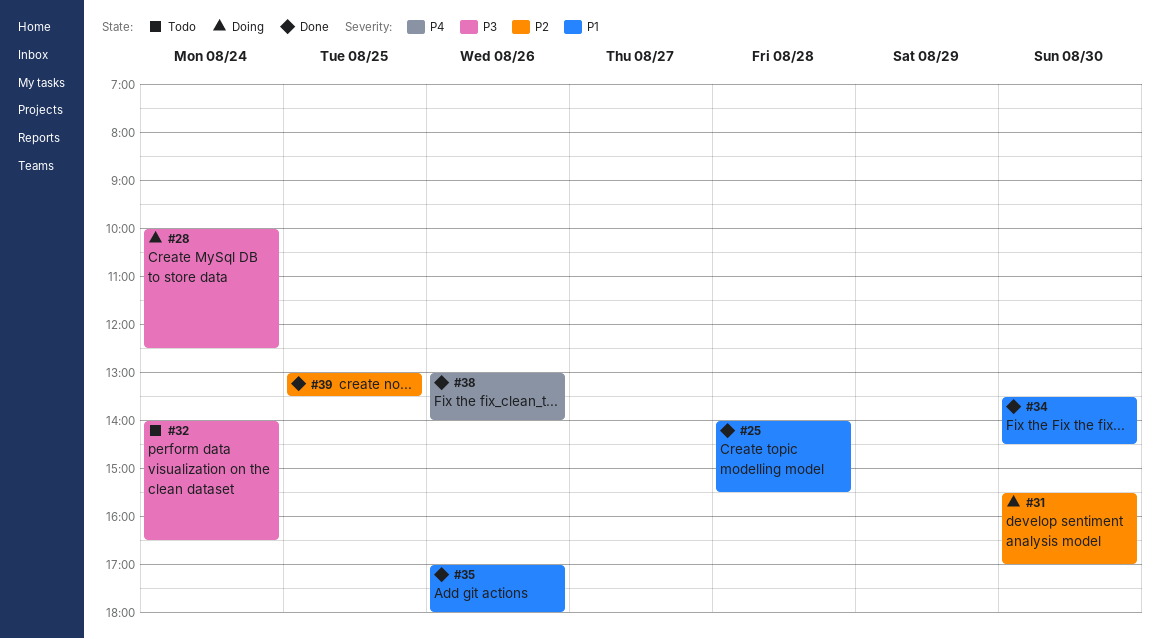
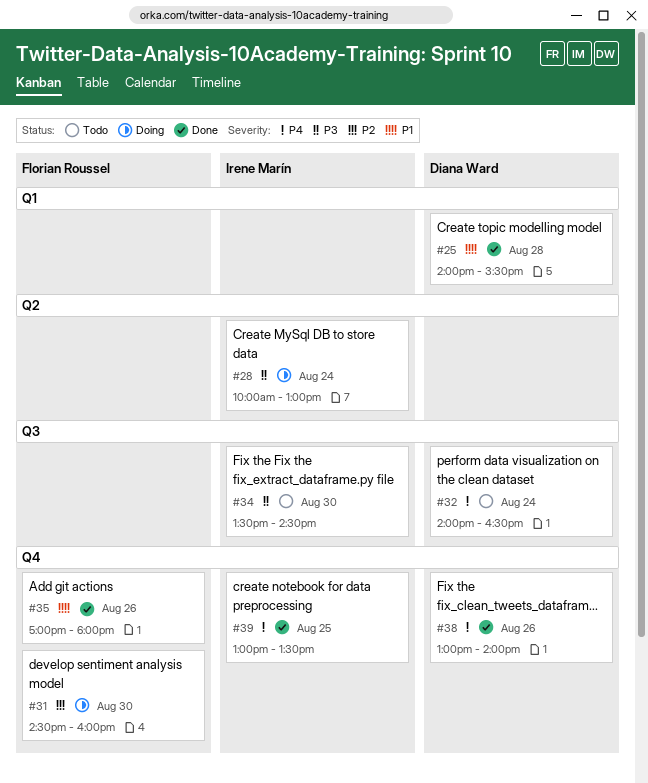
#28, ends: 12:30 -> 13:00
#31, begins: 15:30 -> 14:30
#31, ends: 17:00 -> 16:00
#32, priority: P3 -> P4
#34, status: Done -> Todo
#34, priority: P1 -> P3
#39, priority: P2 -> P4

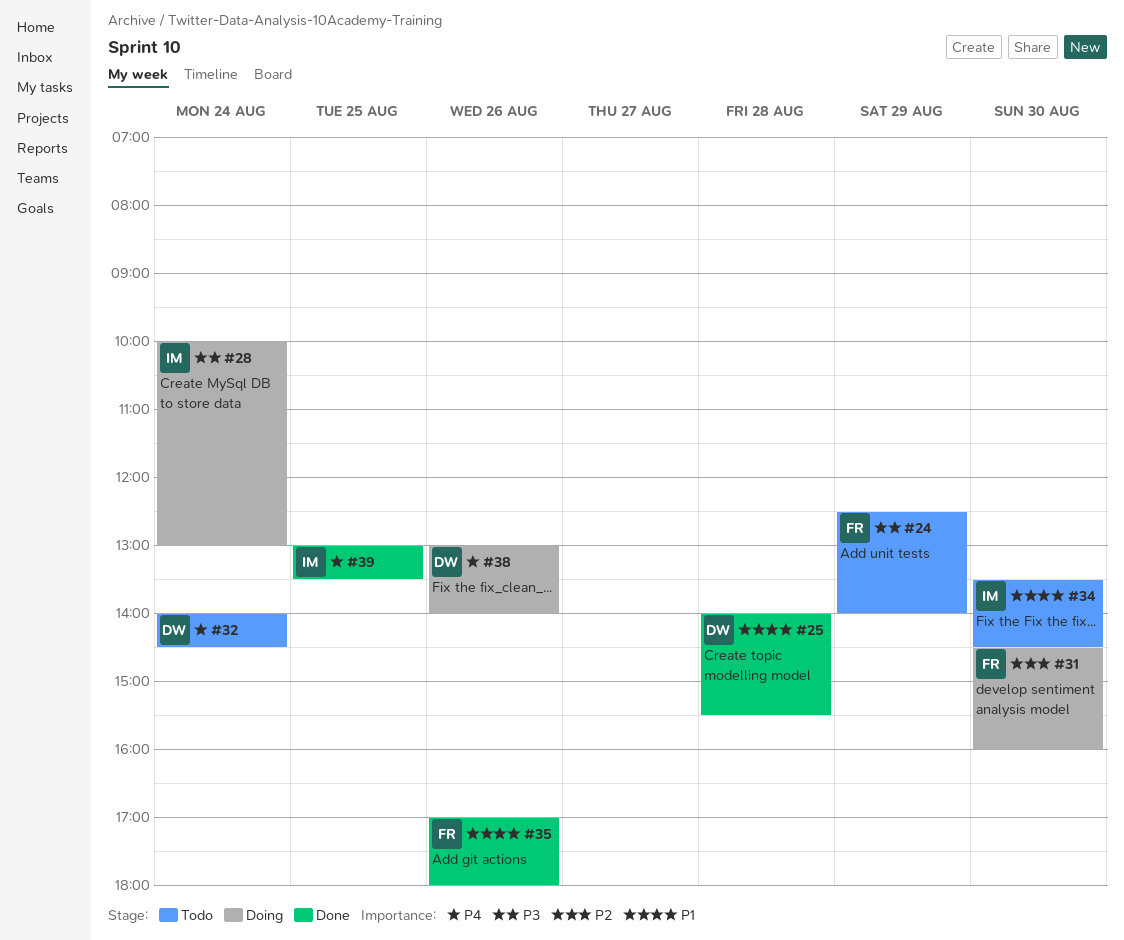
#24: none -> present
#32, ends: 16:30 -> 14:30
#34, priority: P3 -> P1
#38, status: Done -> Doing

